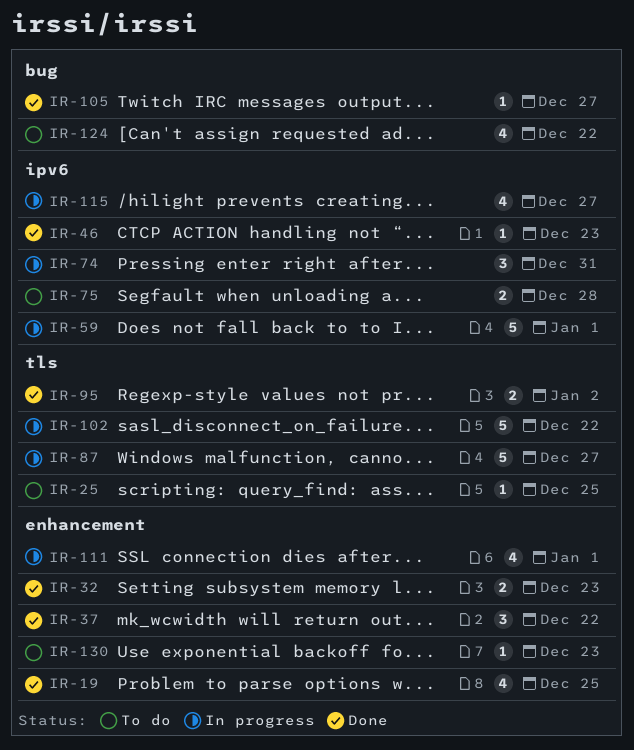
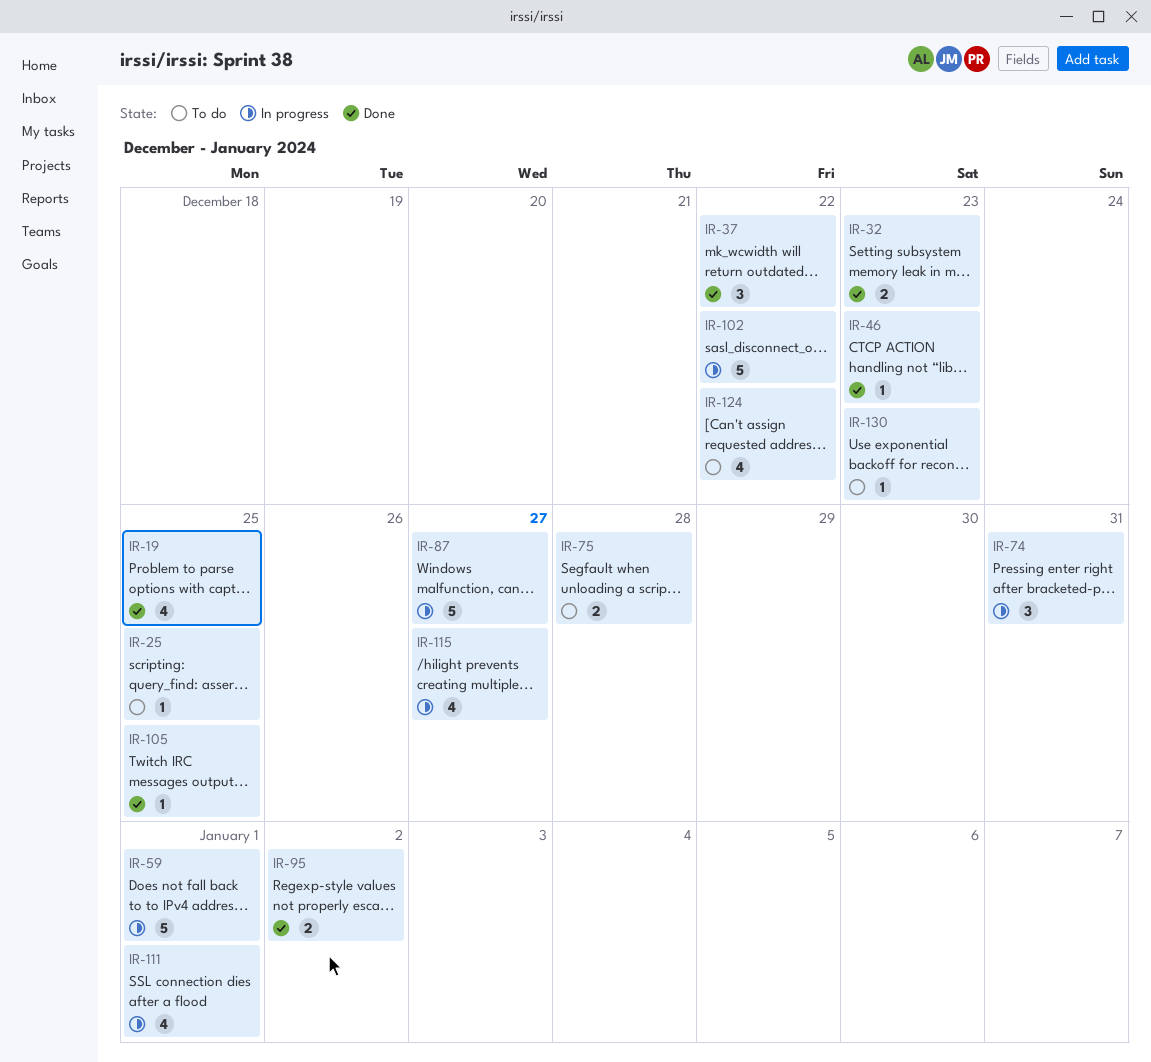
IR-105, due: Dec 27 -> Dec 25

